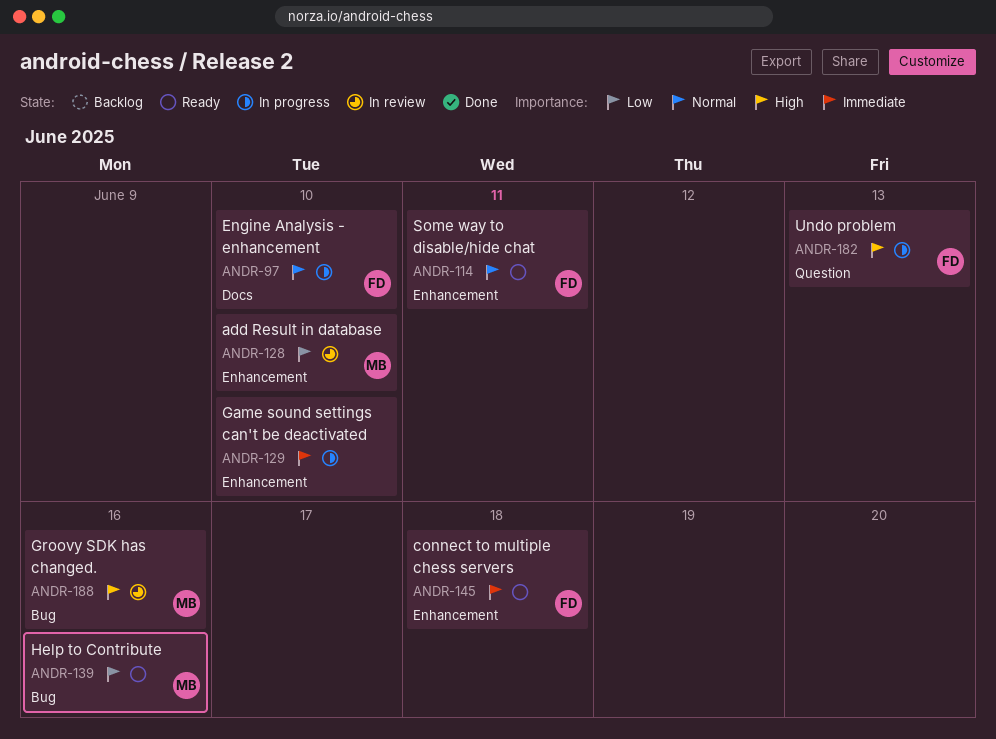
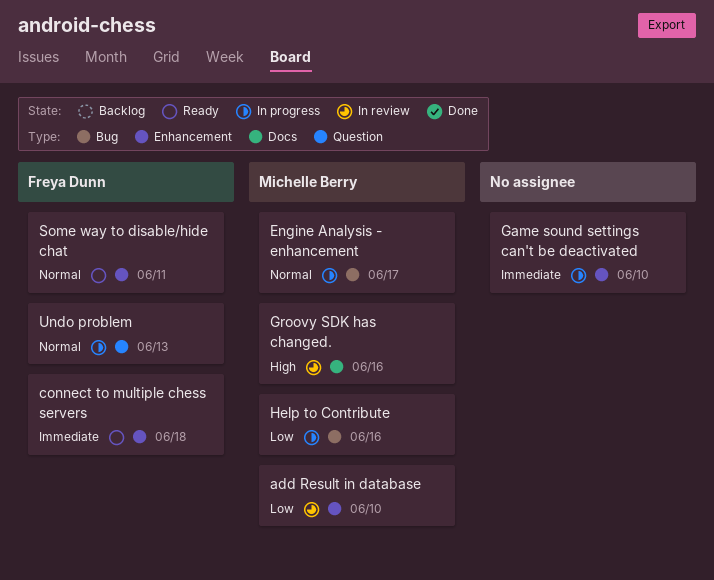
Engine Analysis - enhancement, owner: Freya Dunn -> Michelle Berry
Engine Analysis - enhancement, label: Docs -> Bug
Engine Analysis - enhancement, due: Jun 10 -> Jun 17
Groovy SDK has changed., label: Bug -> Docs
Help to Contribute, status: Ready -> In progress
Undo problem, priority: High -> Normal

